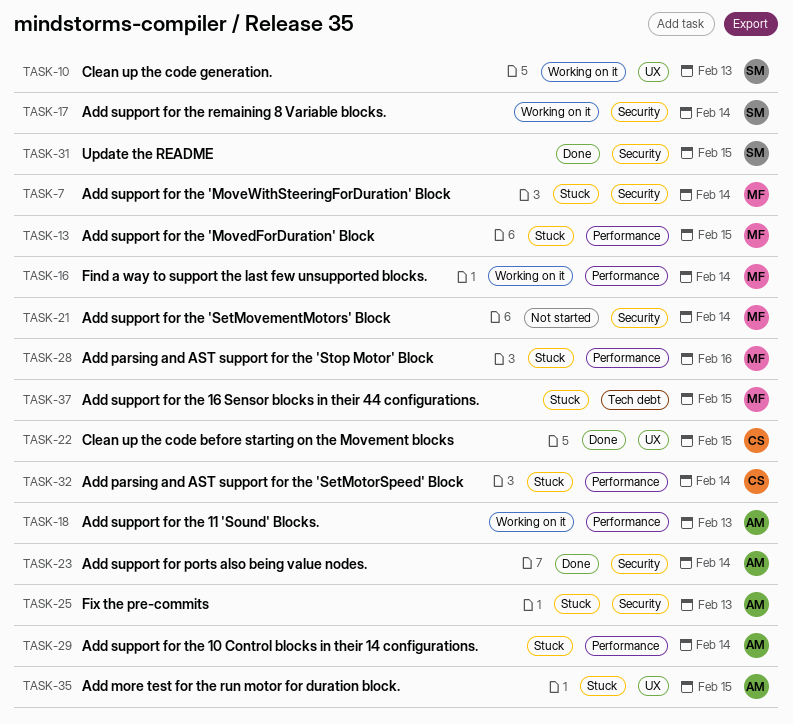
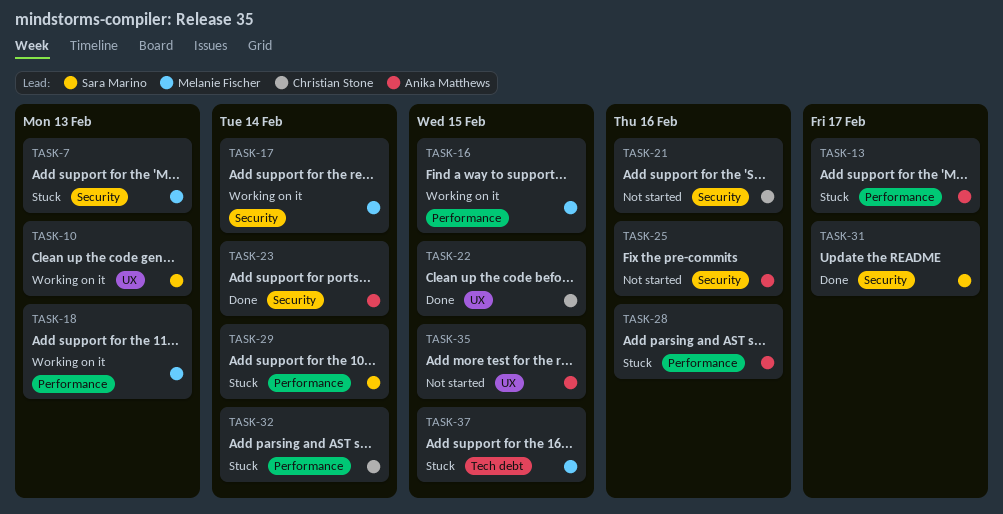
TASK-7, due: Feb 14 -> Feb 13
TASK-13, owner: Melanie Fischer -> Anika Matthews
TASK-13, due: Feb 15 -> Feb 17
TASK-16, due: Feb 14 -> Feb 15
TASK-17, owner: Sara Marino -> Melanie Fischer
TASK-18, owner: Anika Matthews -> Melanie Fischer
TASK-21, owner: Melanie Fischer -> Christian Stone
TASK-21, due: Feb 14 -> Feb 16
TASK-25, status: Stuck -> Not started
TASK-25, due: Feb 13 -> Feb 16
TASK-28, owner: Melanie Fischer -> Anika Matthews
TASK-29, owner: Anika Matthews -> Sara Marino
TASK-31, due: Feb 15 -> Feb 17
TASK-35, status: Stuck -> Not started

